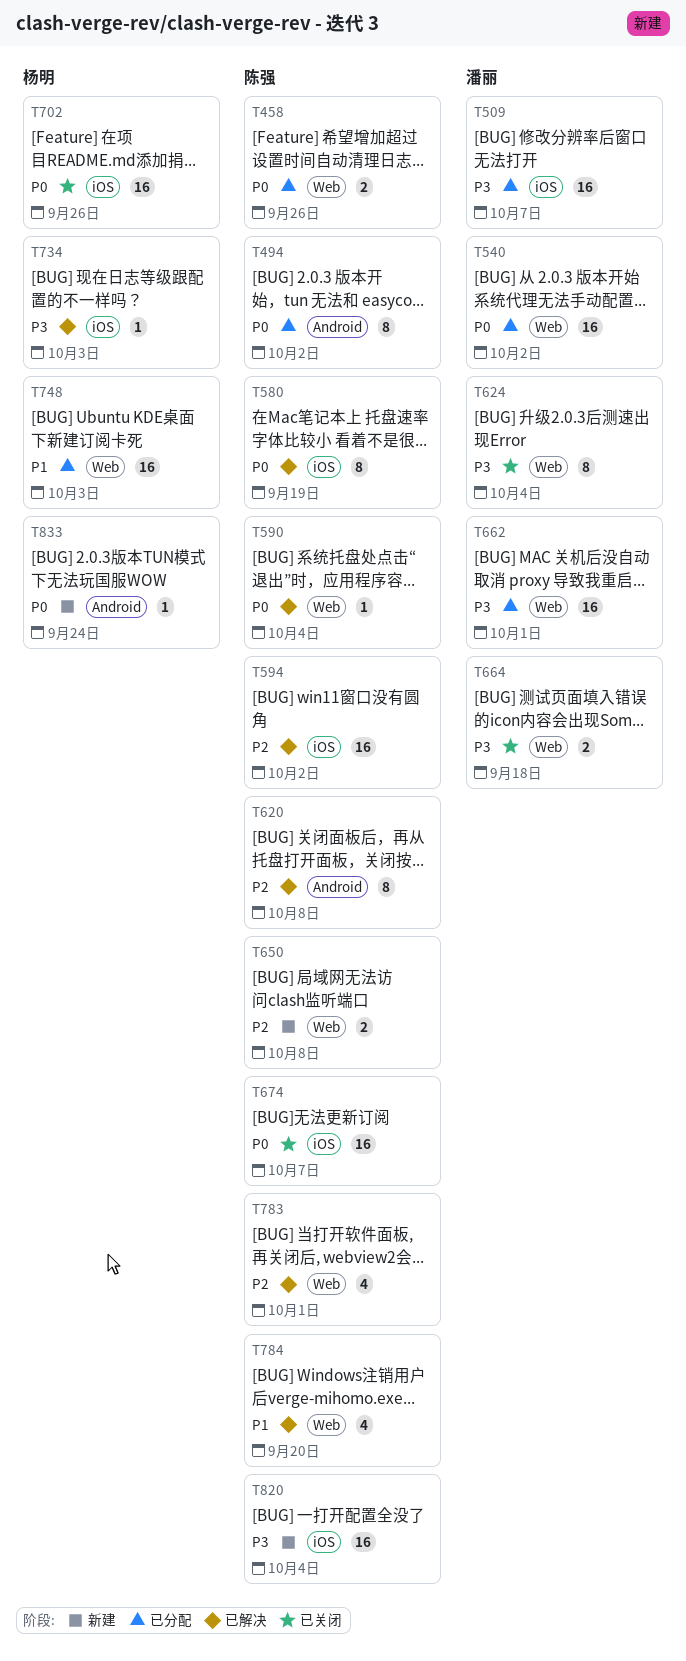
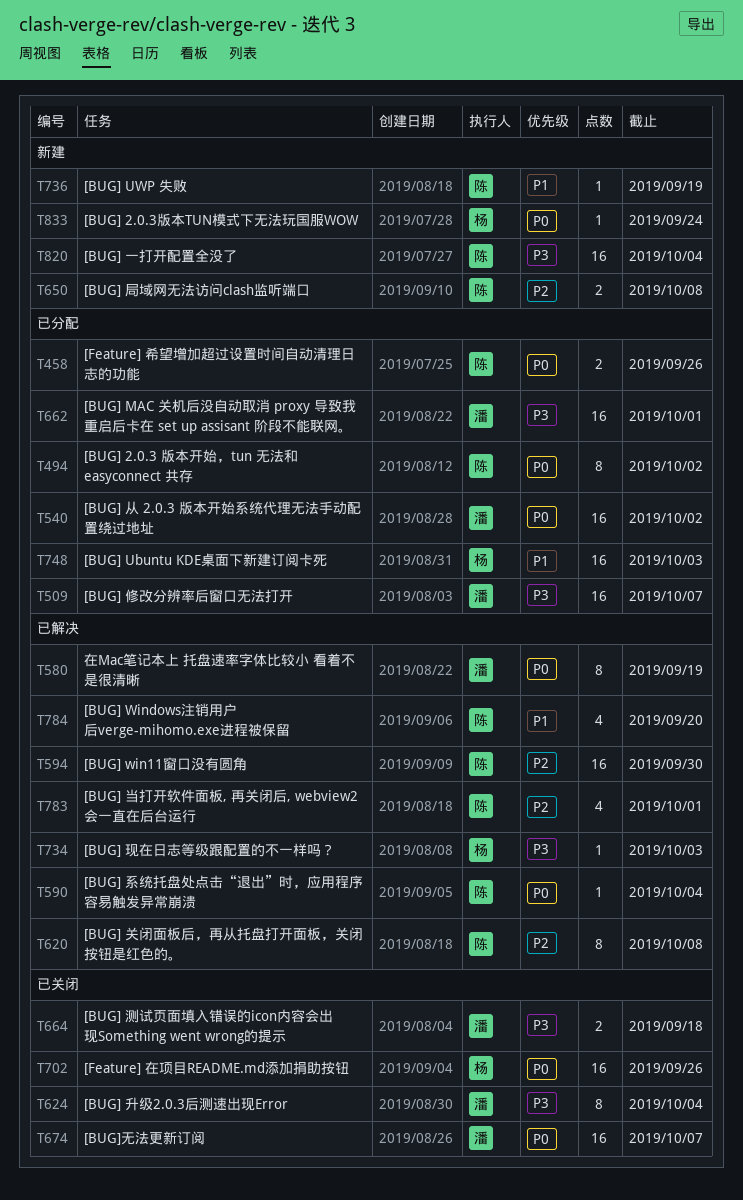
T580, owner: 陈强 -> 潘丽
T594, due: Oct 2 -> Sep 30
T674, owner: 陈强 -> 潘丽
T736: none -> present

